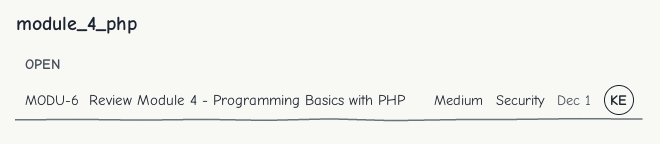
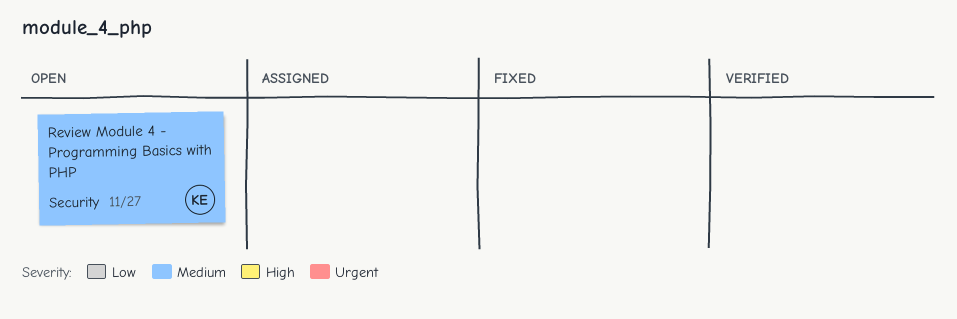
Review Module 4 - Programming Basics with PHP, due: Dec 1 -> Nov 27

